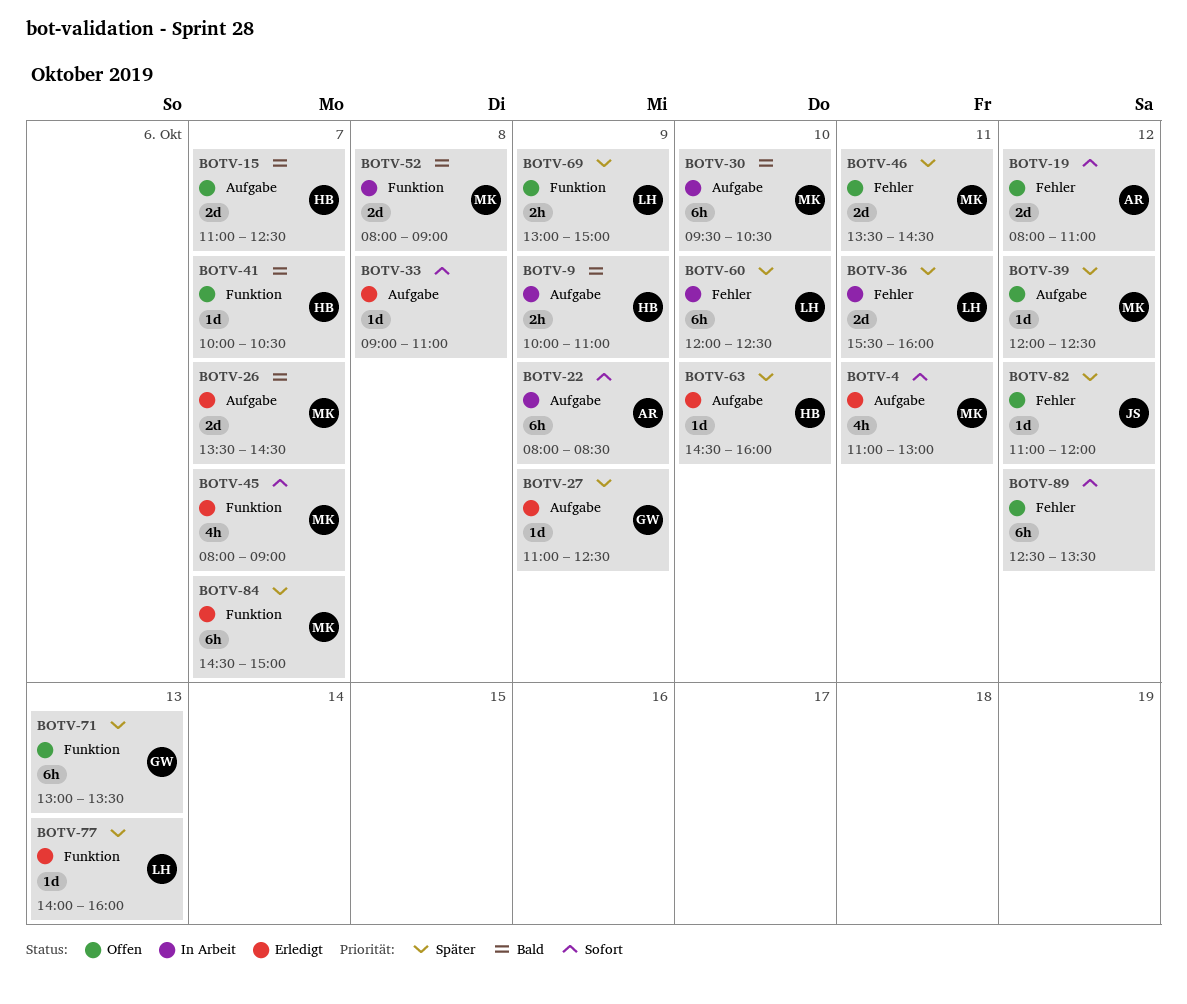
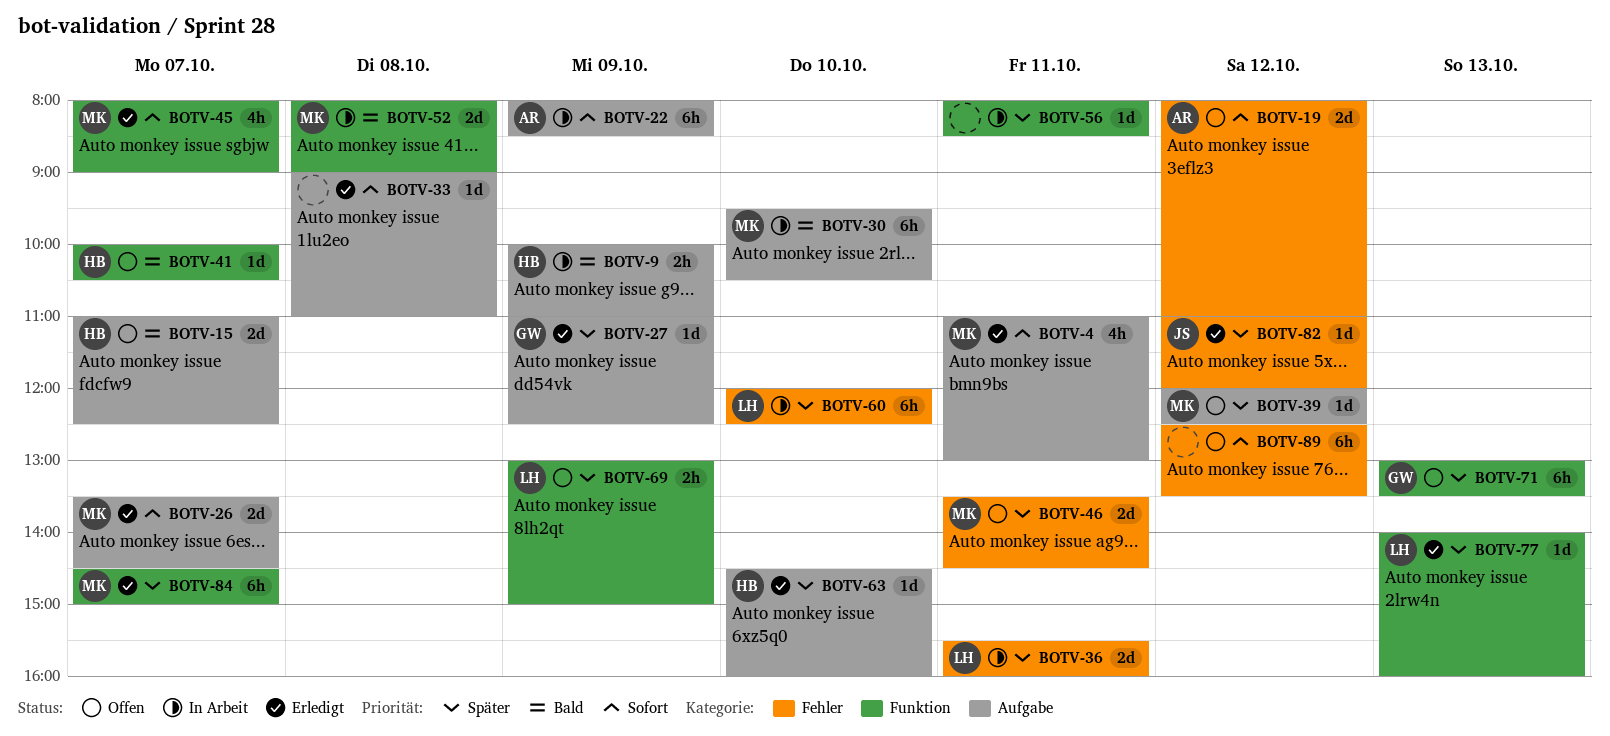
BOTV-26, priority: Bald -> Sofort
BOTV-56: none -> present
BOTV-82, status: Offen -> Erledigt

